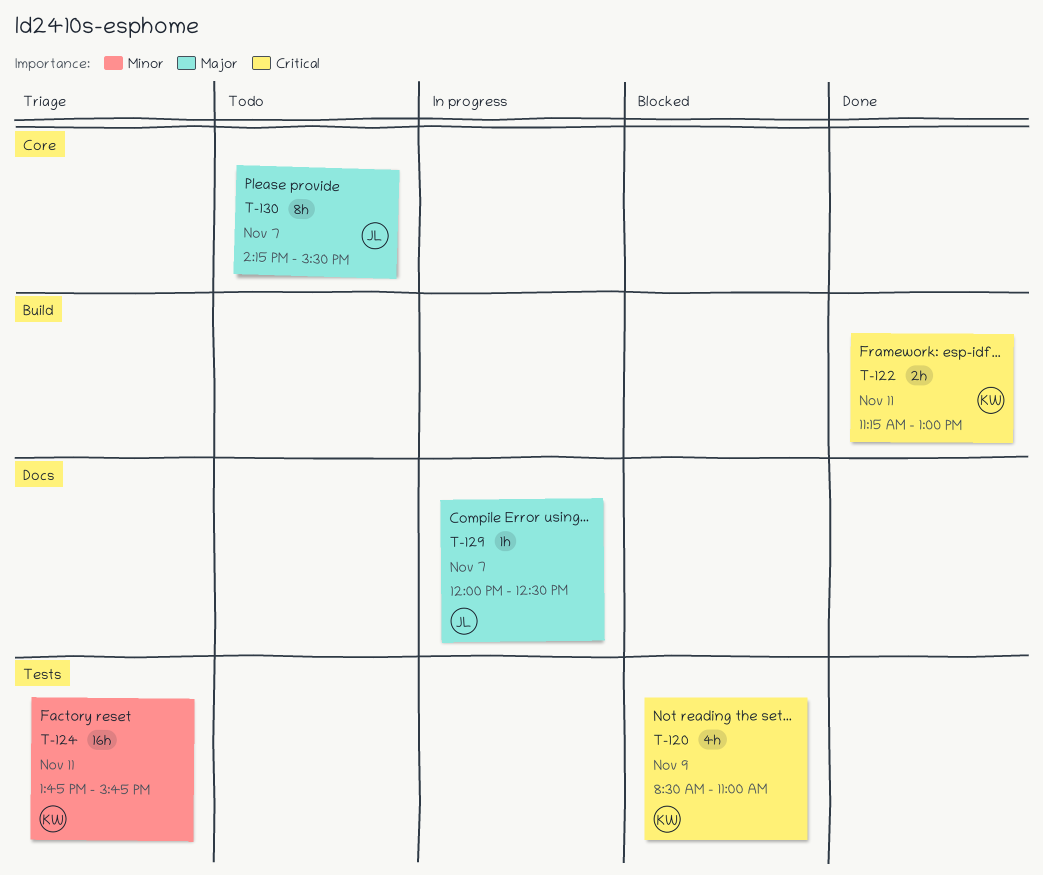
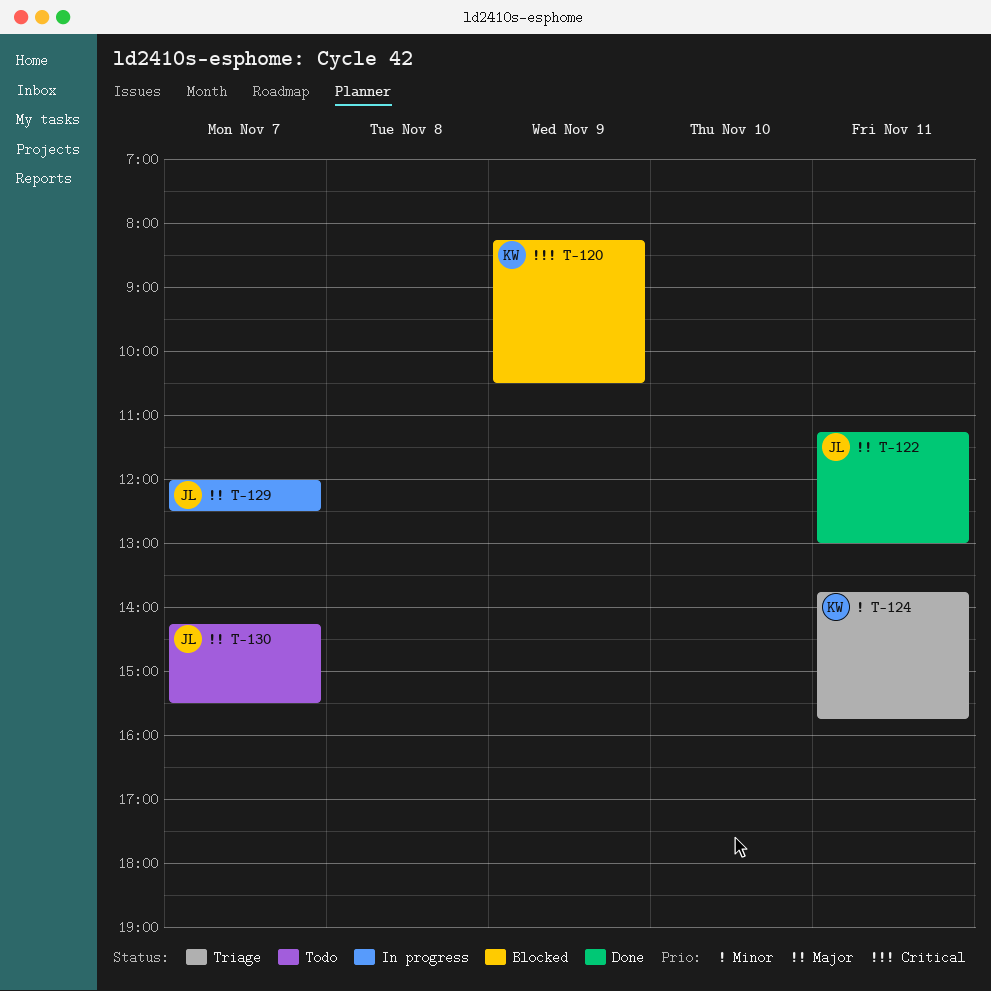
T-120, begins: 08:30 -> 08:15
T-120, ends: 11:00 -> 10:30
T-122, owner: KW -> JL
T-122, priority: Critical -> Major

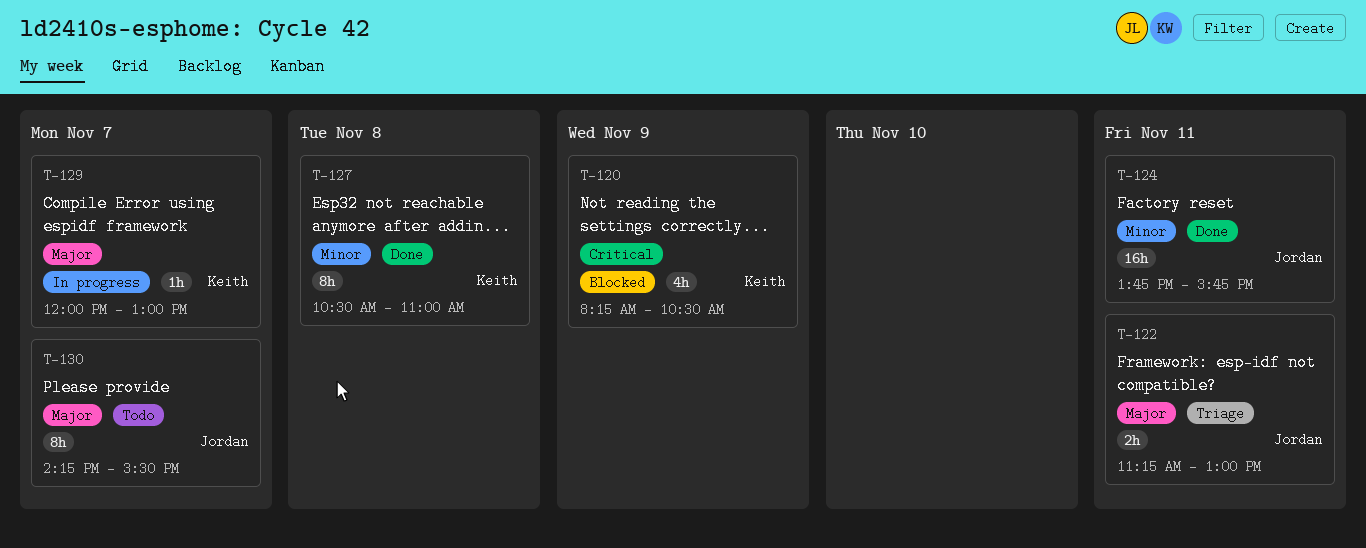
T-122, status: Done -> Triage
T-124, status: Triage -> Done
T-124, owner: Keith -> Jordan
T-127: none -> present
T-129, owner: Jordan -> Keith
T-129, ends: 12:30 -> 13:00

